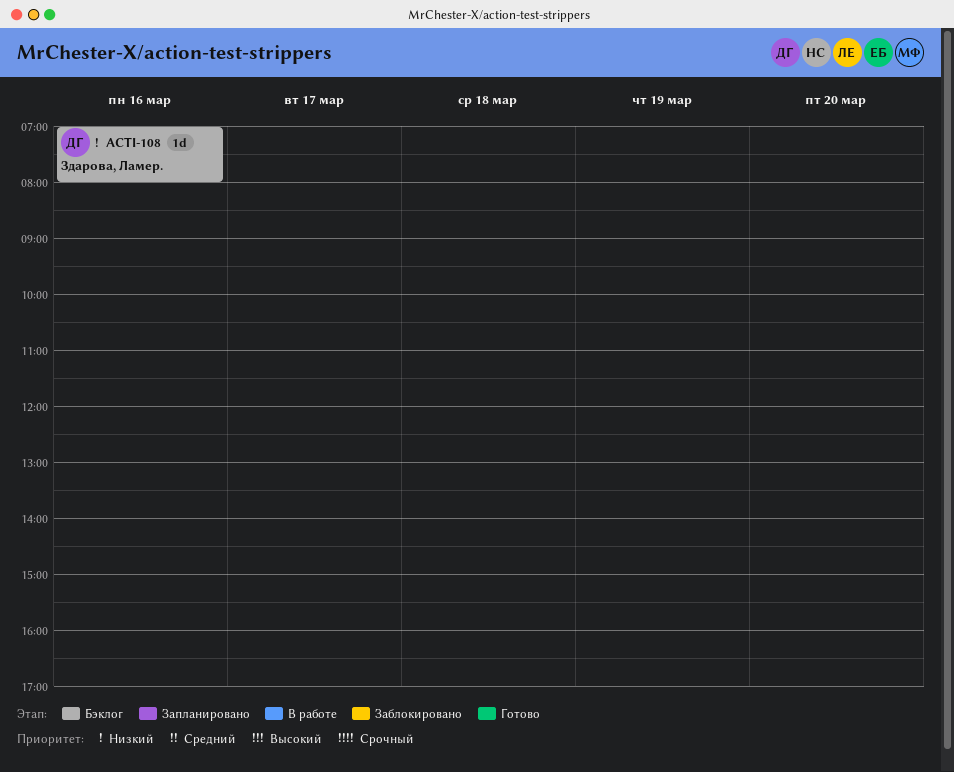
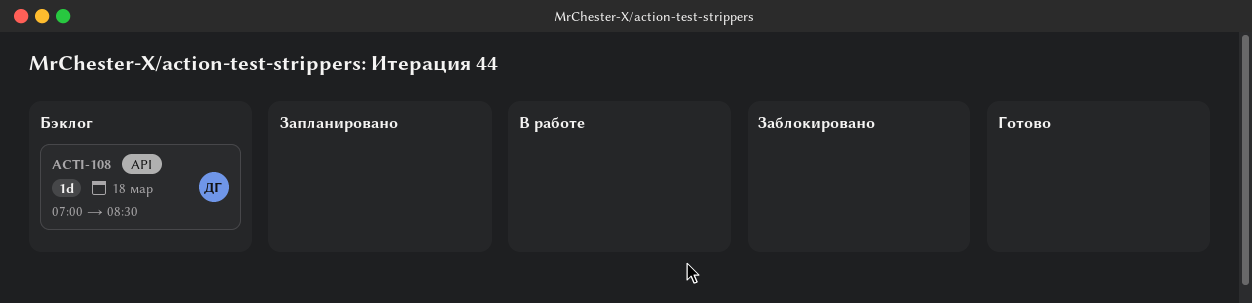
ACTI-108, day: Mar 16 -> Mar 18
ACTI-108, ends: 08:00 -> 08:30

